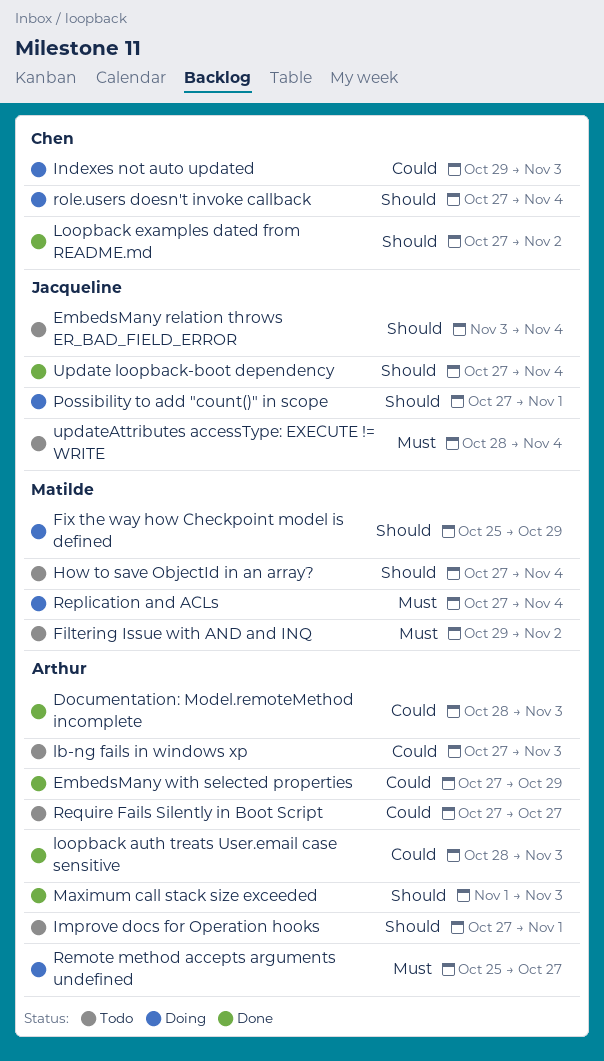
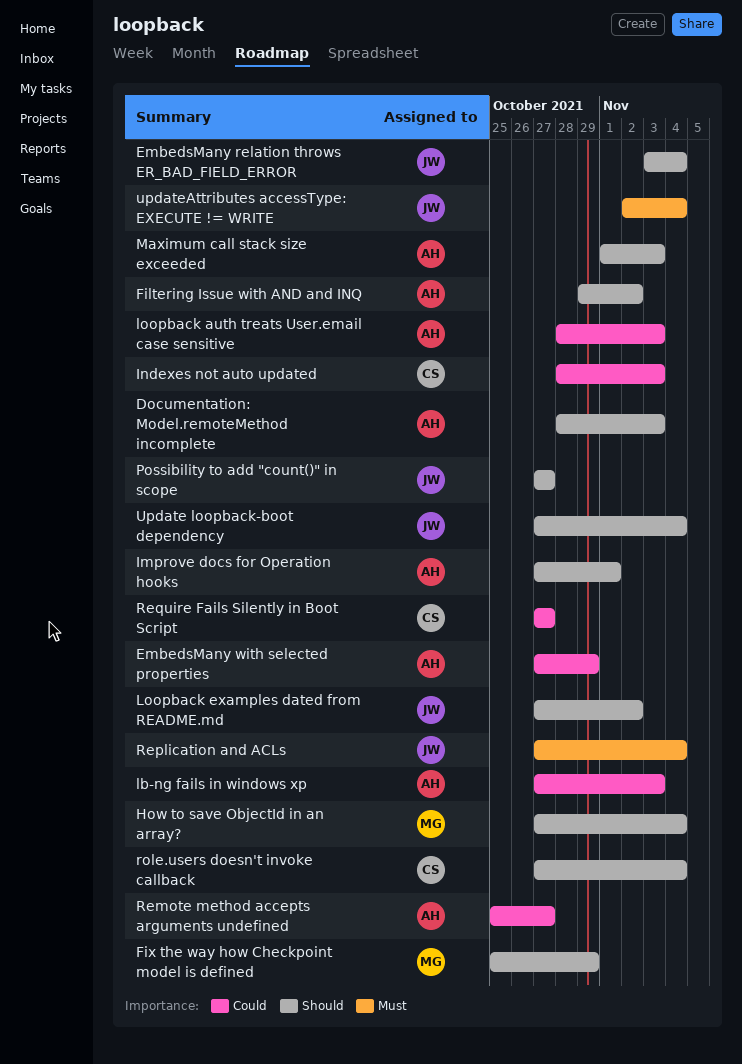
Documentation: Model.remoteMethod incomplete, priority: Could -> Should
Filtering Issue with AND and INQ, owner: Matilde -> Arthur
Filtering Issue with AND and INQ, priority: Must -> Should
Indexes not auto updated, start: Oct 29 -> Oct 28
Loopback examples dated from README.md, owner: Chen -> Jacqueline
Possibility to add "count()" in scope, due: Nov 1 -> Oct 27
Remote method accepts arguments undefined, priority: Must -> Could
Replication and ACLs, owner: Matilde -> Jacqueline
Require Fails Silently in Boot Script, owner: Arthur -> Chen
updateAttributes accessType: EXECUTE != WRITE, start: Oct 28 -> Nov 2

